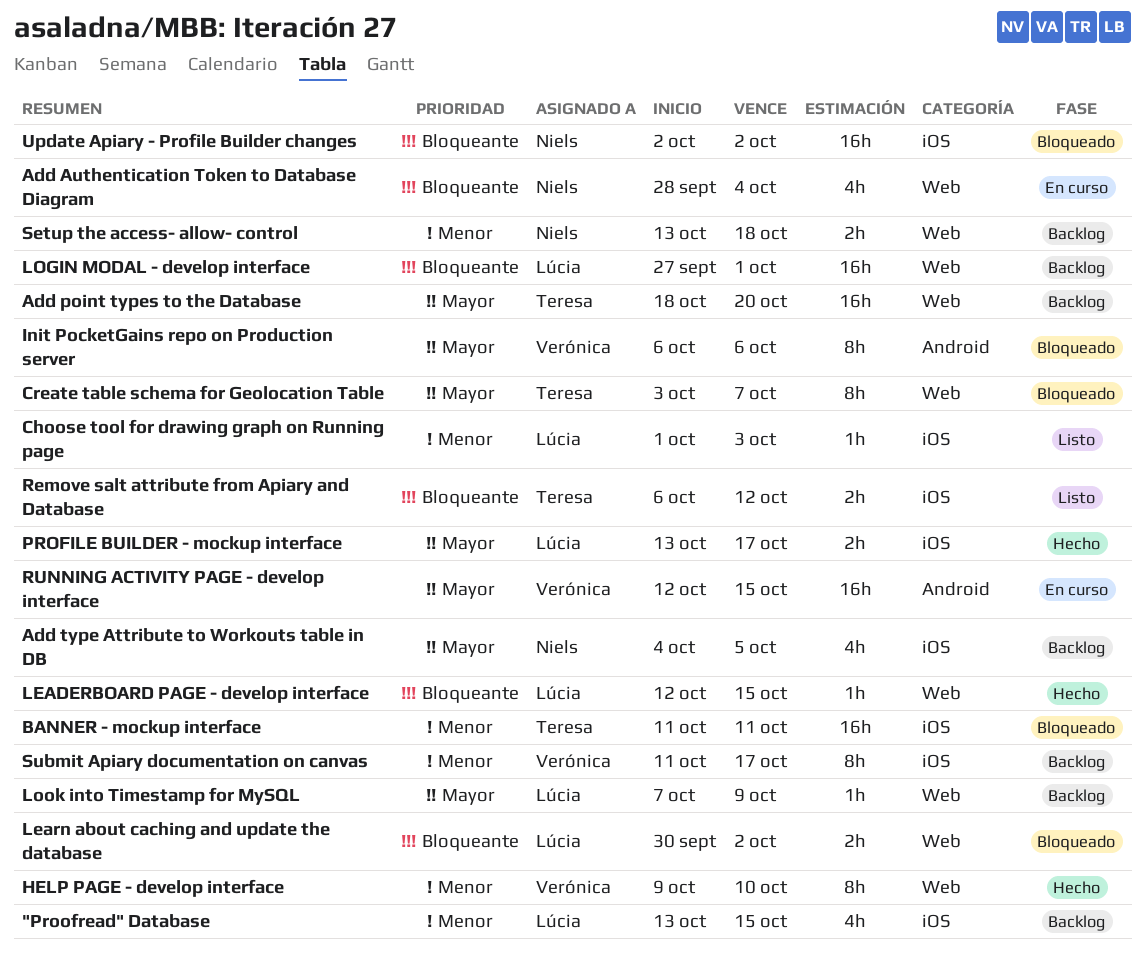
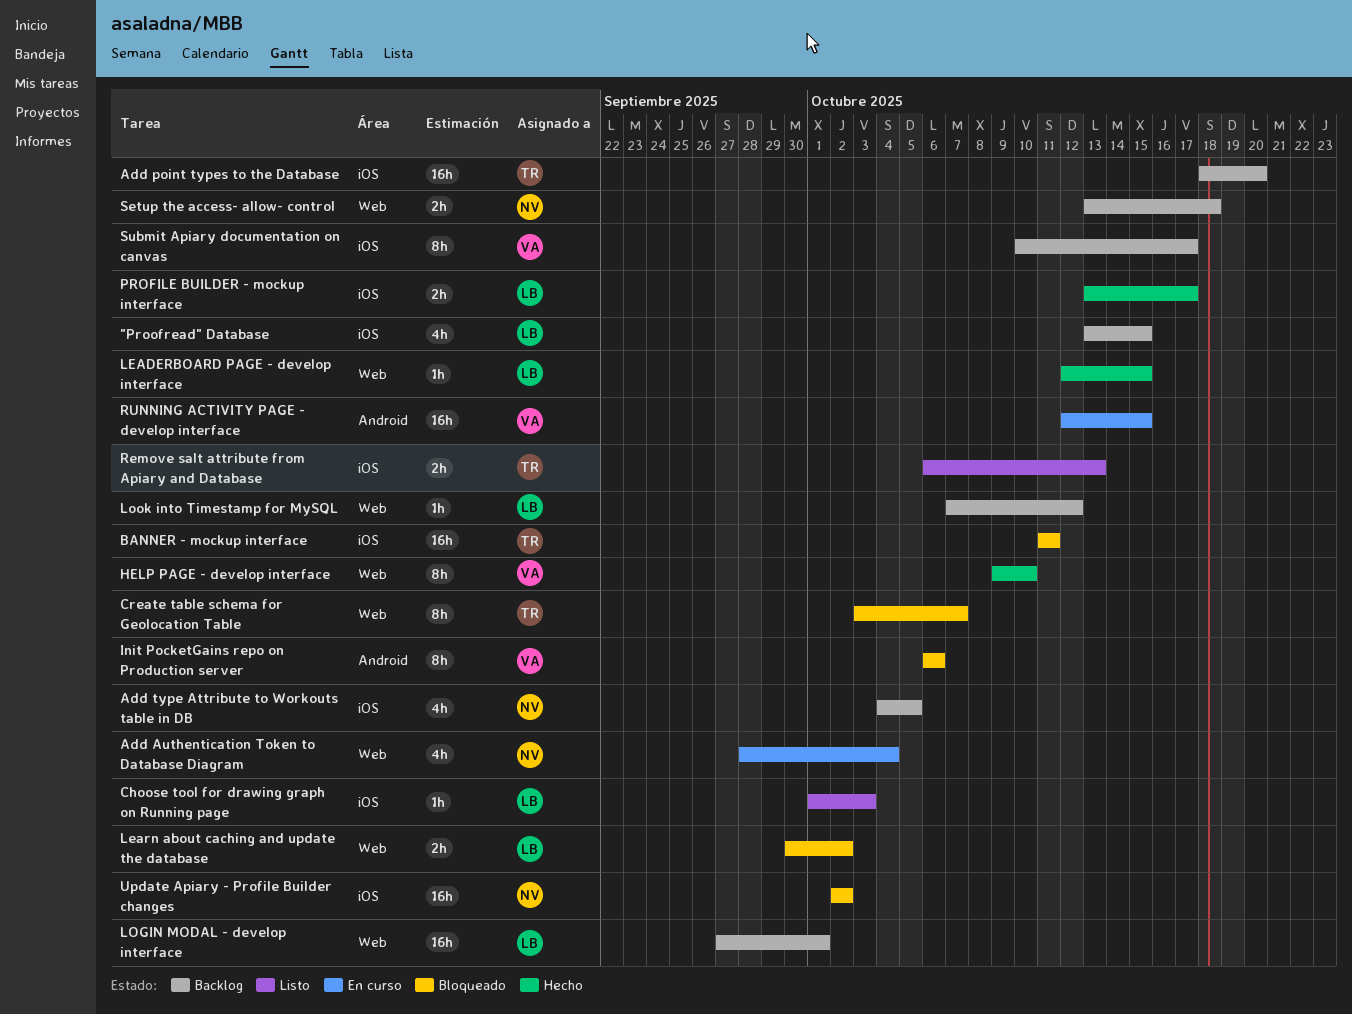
Add point types to the Database, label: Web -> iOS
Look into Timestamp for MySQL, due: Oct 9 -> Oct 12
Remove salt attribute from Apiary and Database, due: Oct 12 -> Oct 13
Submit Apiary documentation on canvas, start: Oct 11 -> Oct 10

